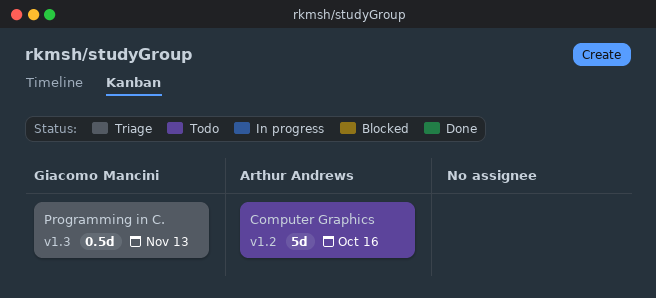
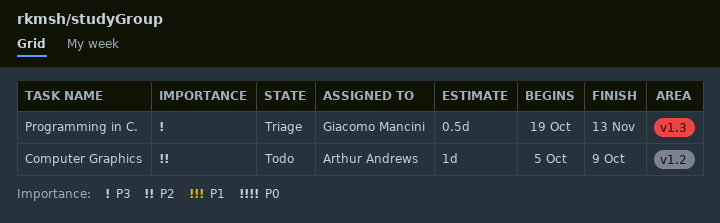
Computer Graphics, estimate: 5d -> 1d
Computer Graphics, due: Oct 16 -> Oct 9

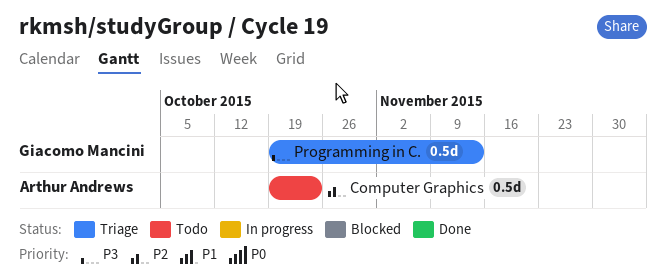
Computer Graphics, estimate: 1d -> 0.5d
Computer Graphics, start: Oct 5 -> Oct 19
Computer Graphics, due: Oct 9 -> Oct 23

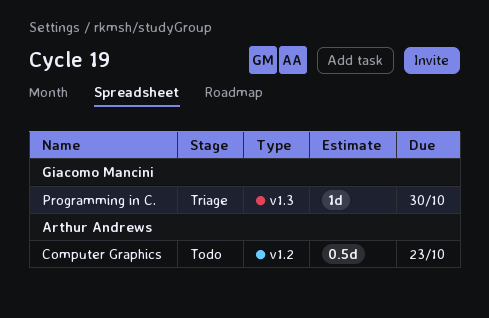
Programming in C., estimate: 0.5d -> 1d
Programming in C., due: Nov 13 -> Oct 30

